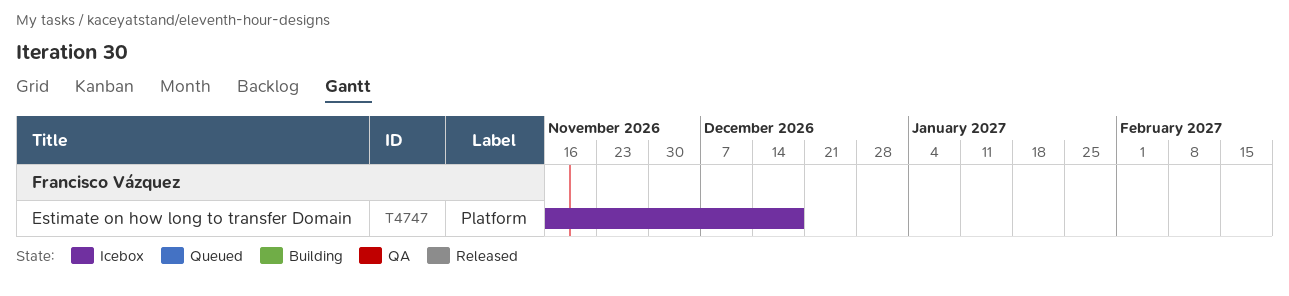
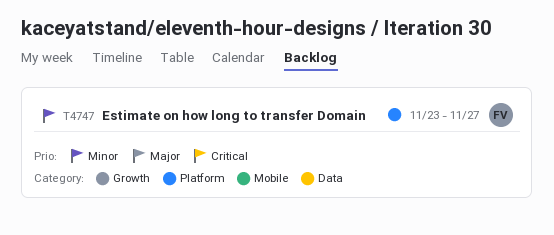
T4747, start: Nov 16 -> Nov 23
T4747, due: Dec 18 -> Nov 27

